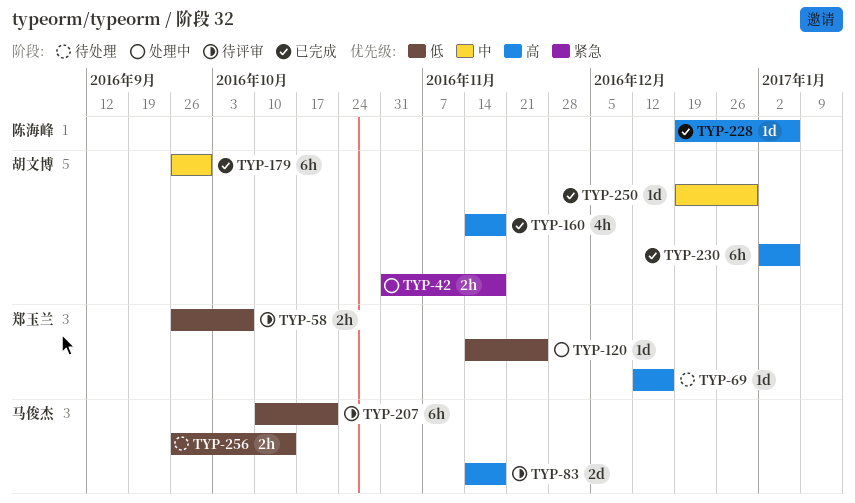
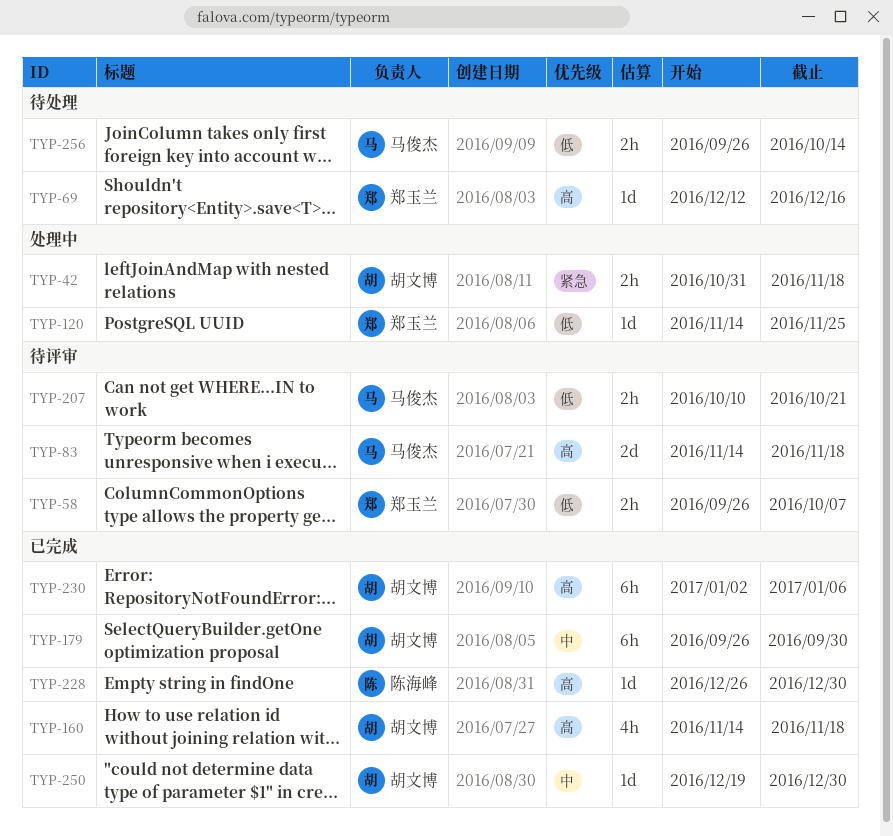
TYP-207, estimate: 6h -> 2h
TYP-228, start: Dec 19 -> Dec 26
TYP-228, due: Jan 6 -> Dec 30

